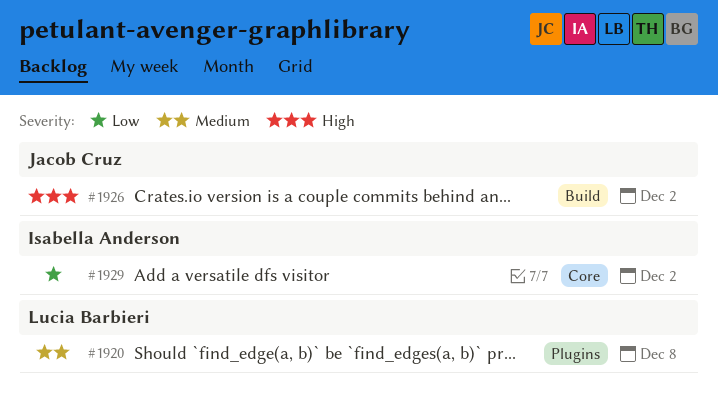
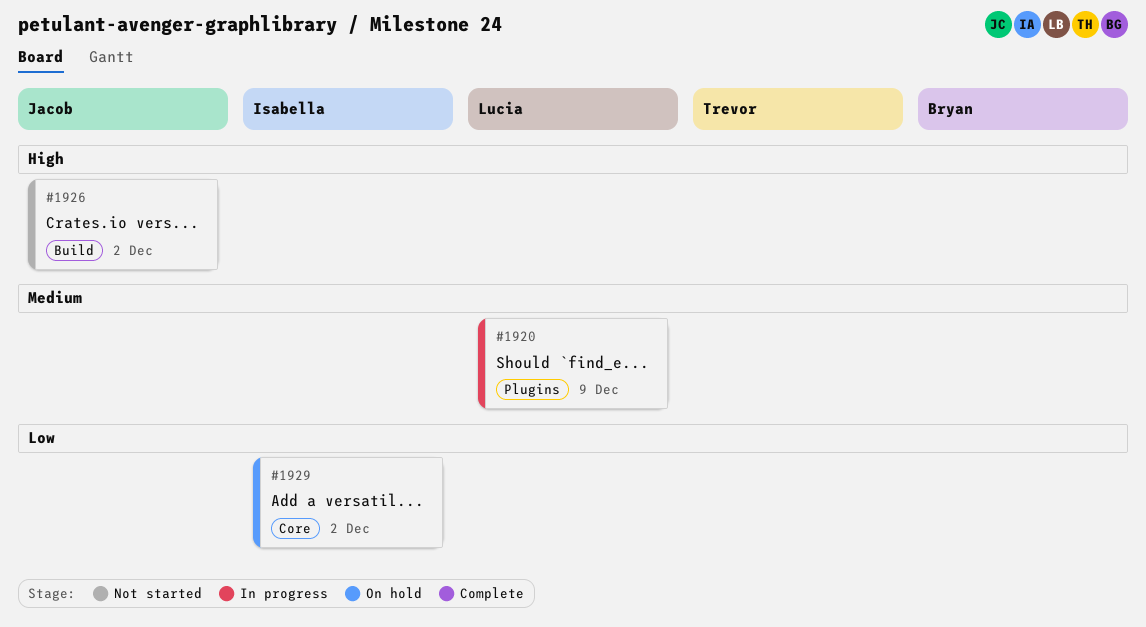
#1920, due: Dec 8 -> Dec 9

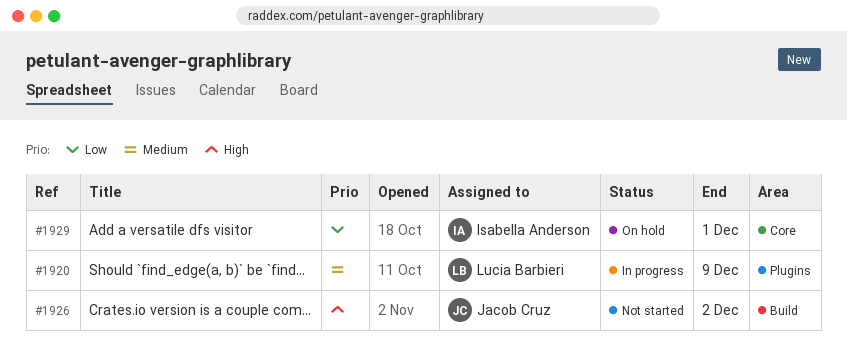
#1929, due: Dec 2 -> Dec 1

